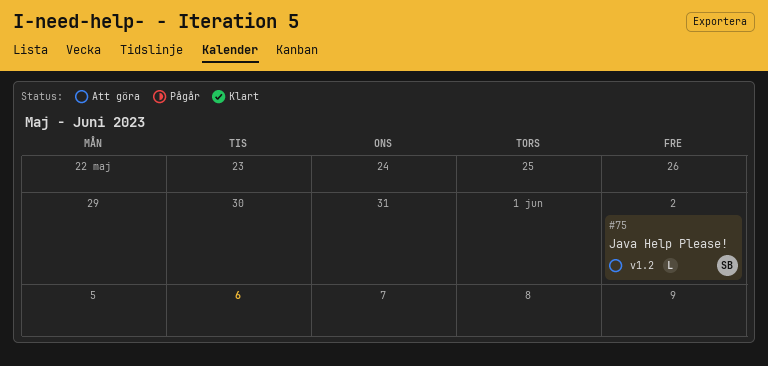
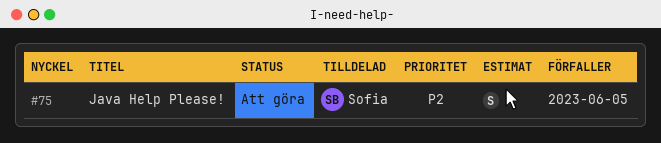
#75, estimate: L -> S
#75, due: Jun 2 -> Jun 5

